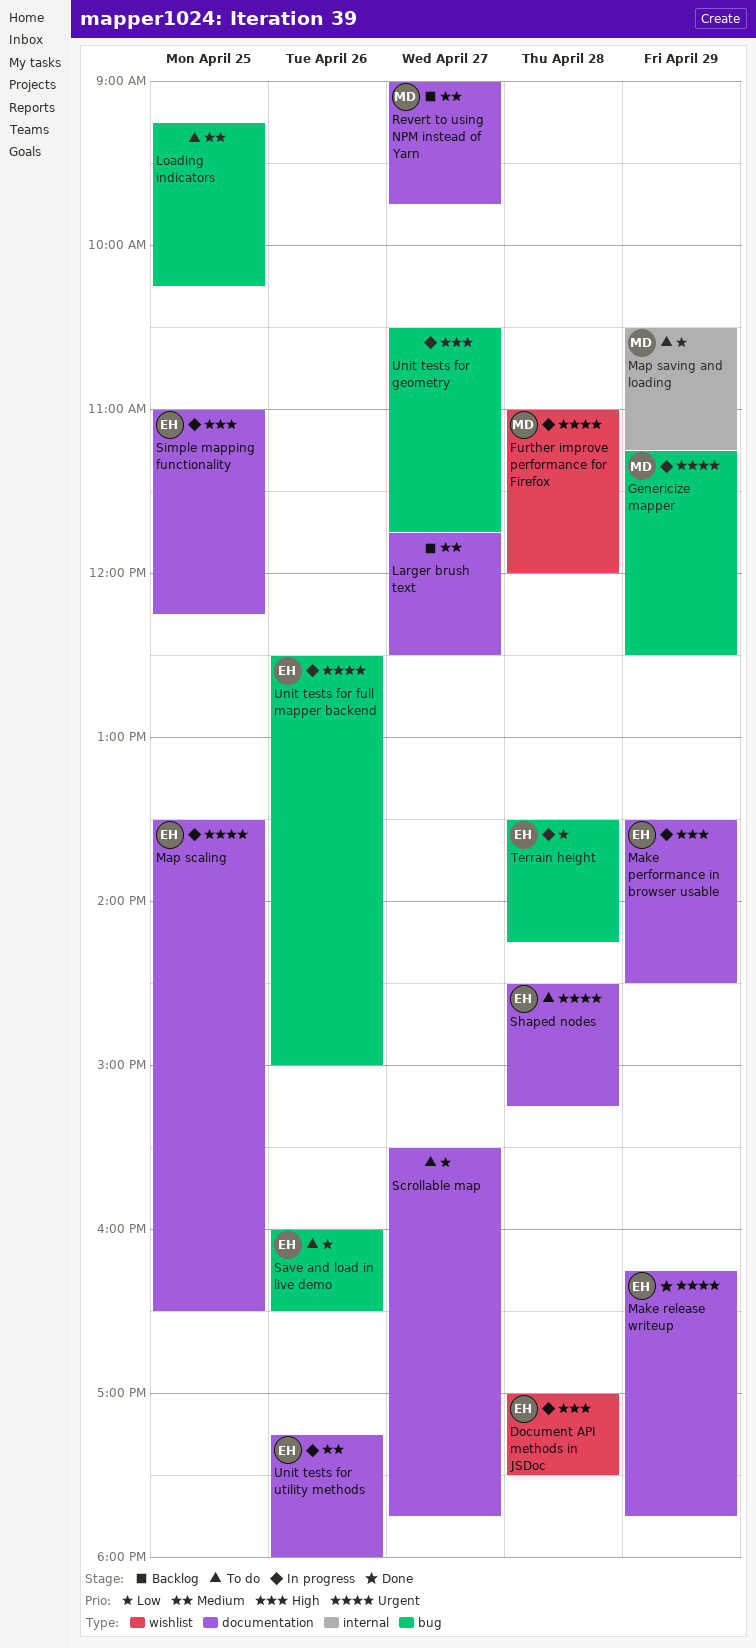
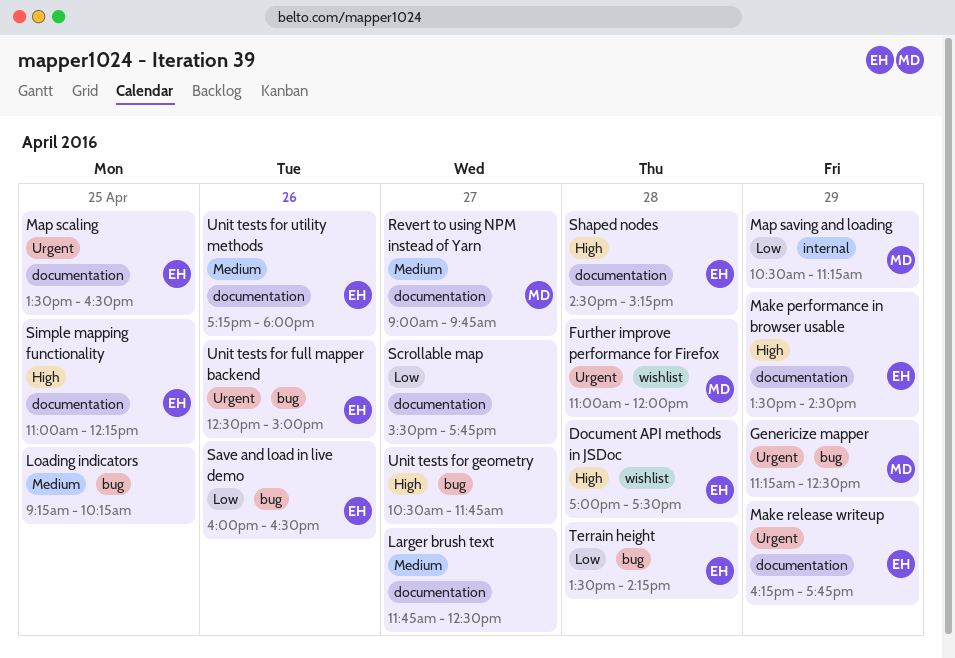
Shaped nodes, priority: Urgent -> High

